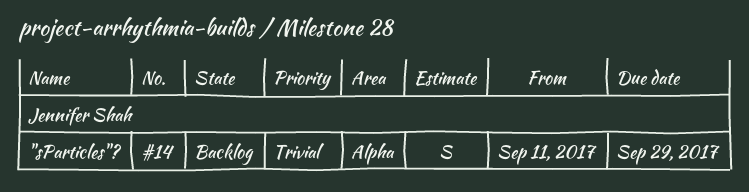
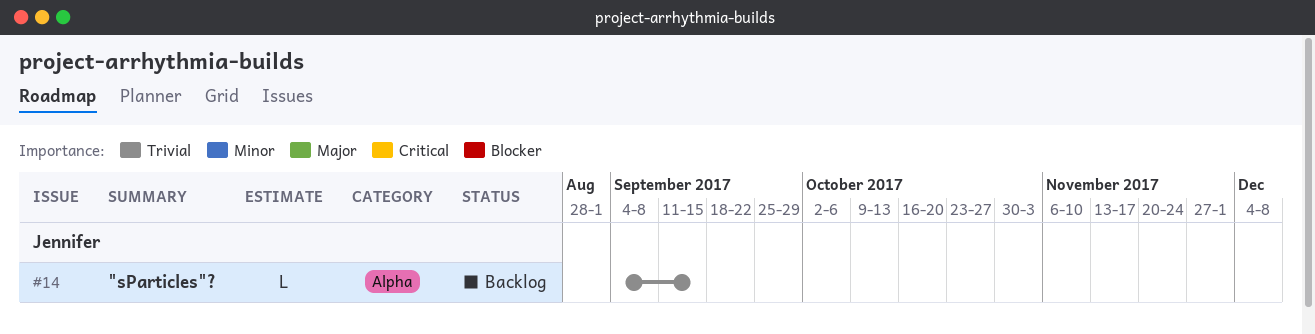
#14, estimate: S -> L
#14, start: Sep 11 -> Sep 4
#14, due: Sep 29 -> Sep 15

